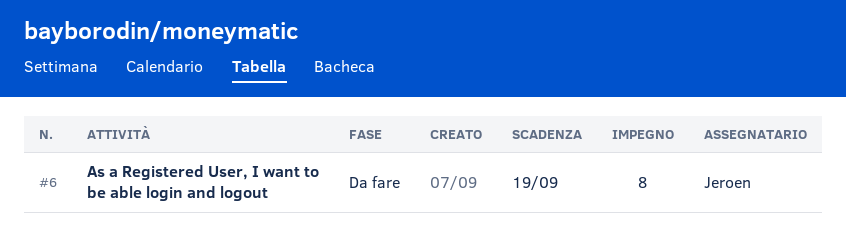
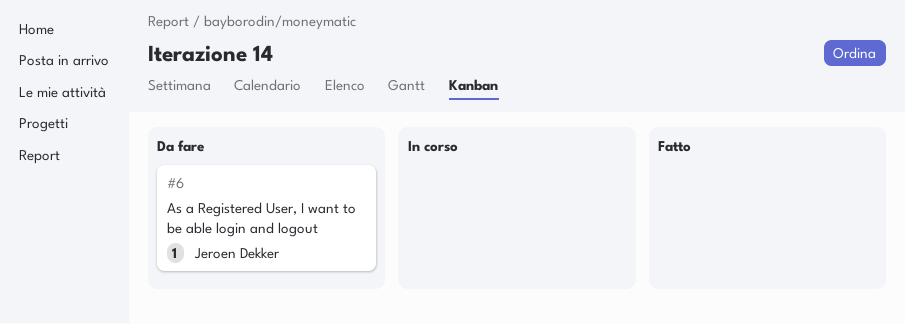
#6, estimate: 8 -> 1

